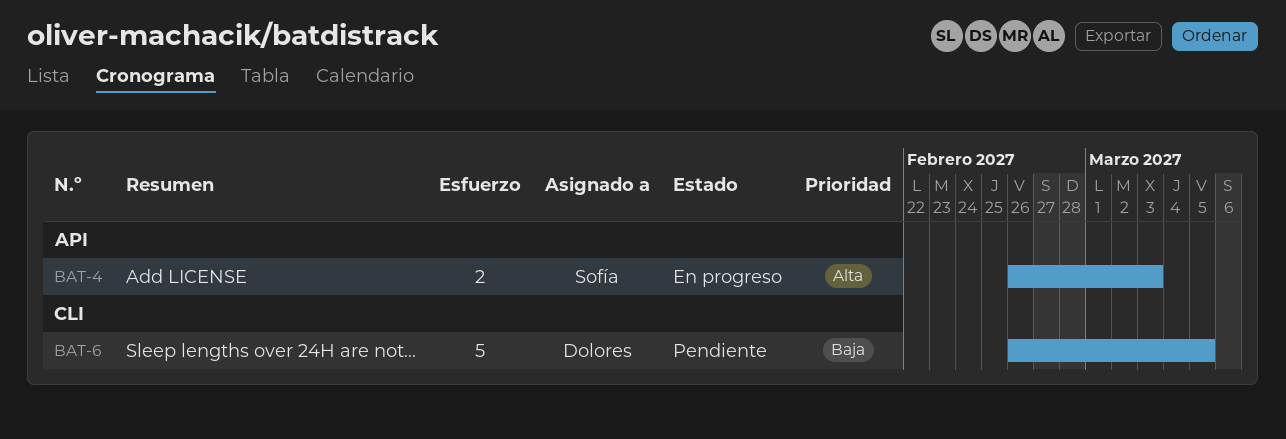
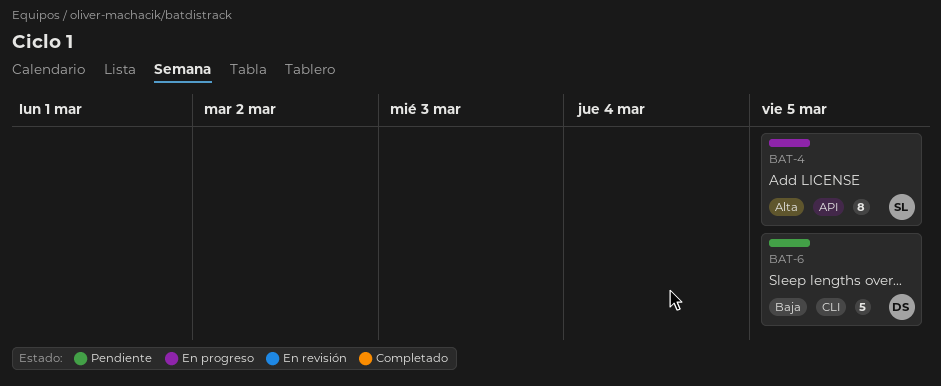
BAT-4, estimate: 2 -> 8
BAT-4, due: Mar 3 -> Mar 5

